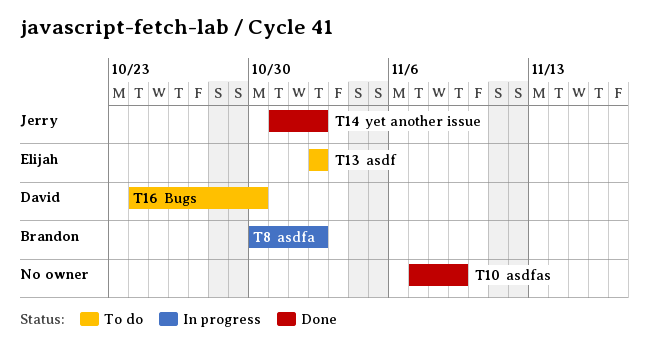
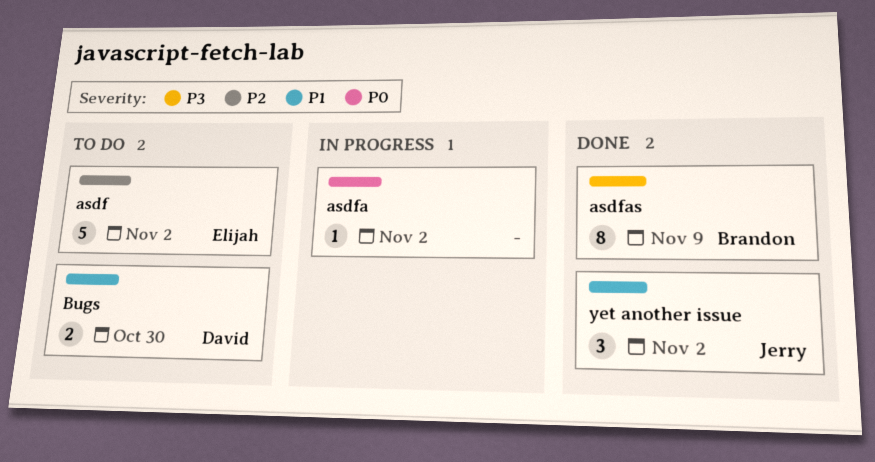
asdfa, owner: Brandon -> none
asdfas, owner: none -> Brandon

